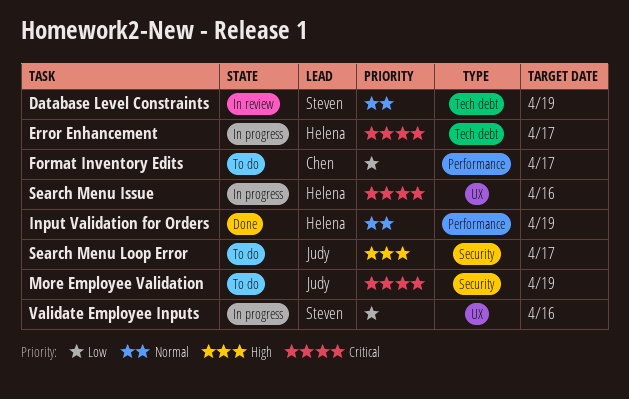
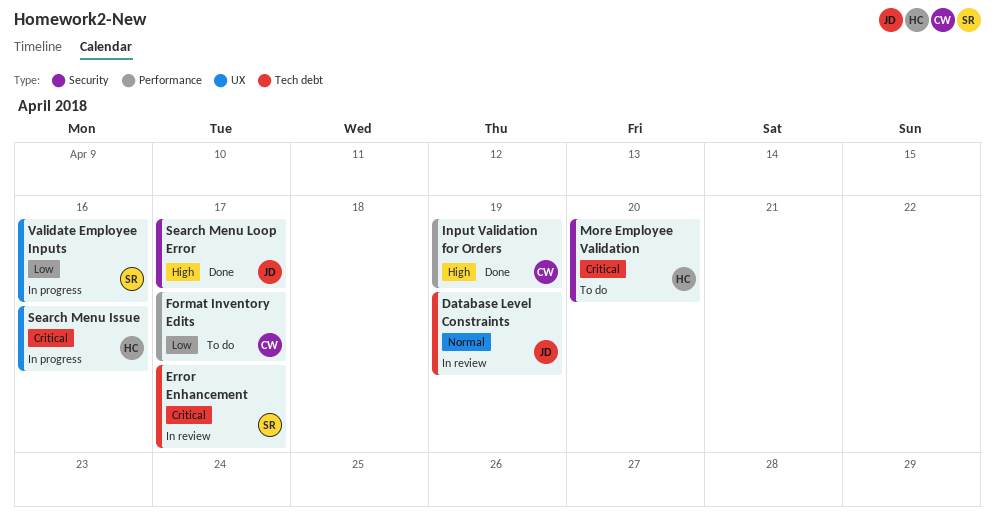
Database Level Constraints, owner: Steven -> Judy
Error Enhancement, status: In progress -> In review
Error Enhancement, owner: Helena -> Steven
Input Validation for Orders, owner: Helena -> Chen
Input Validation for Orders, priority: Normal -> High
More Employee Validation, owner: Judy -> Helena
More Employee Validation, due: Apr 19 -> Apr 20
Search Menu Loop Error, status: To do -> Done

